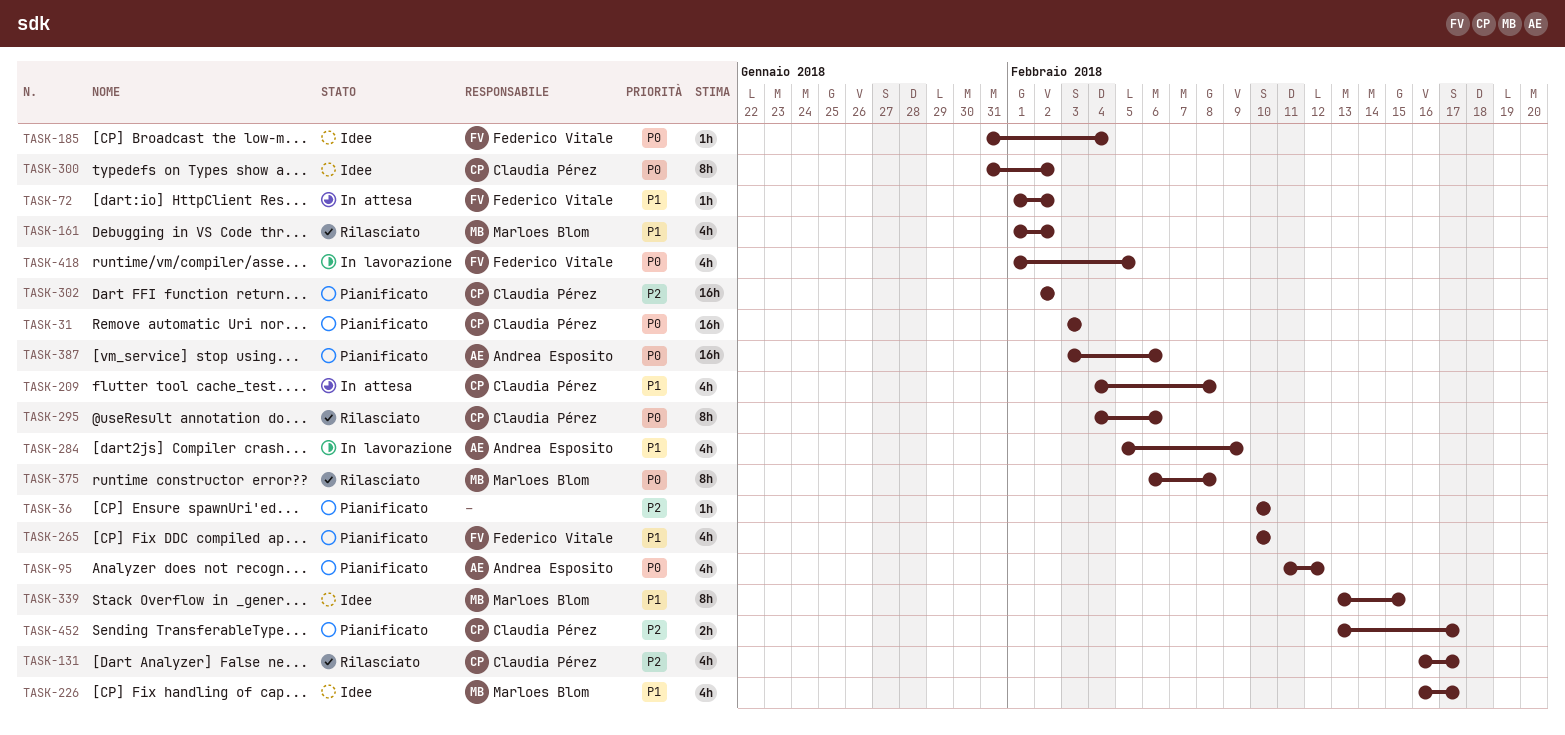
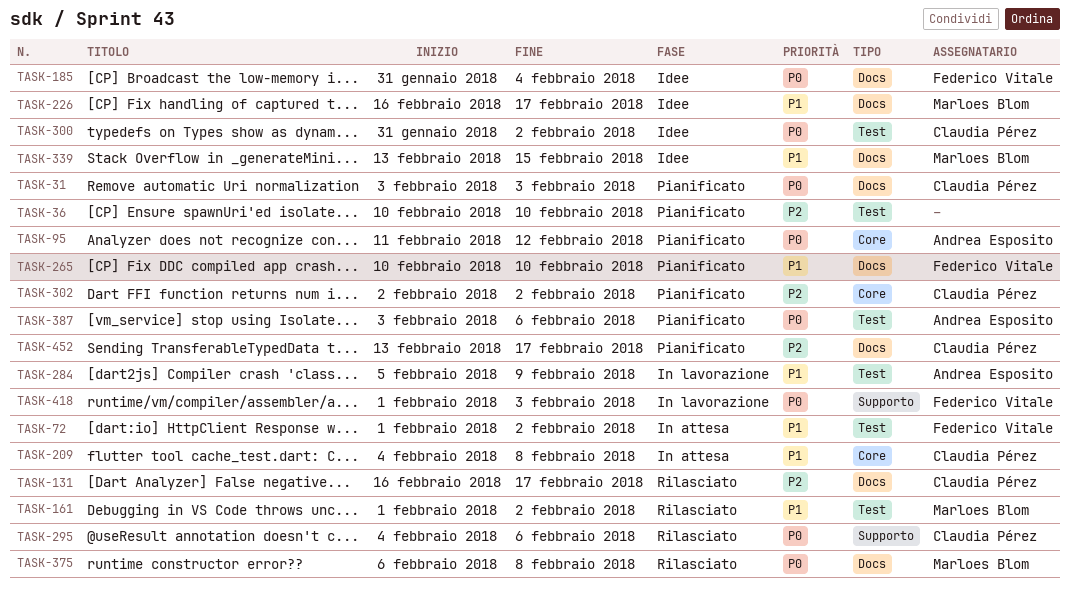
TASK-418, due: Feb 5 -> Feb 3

